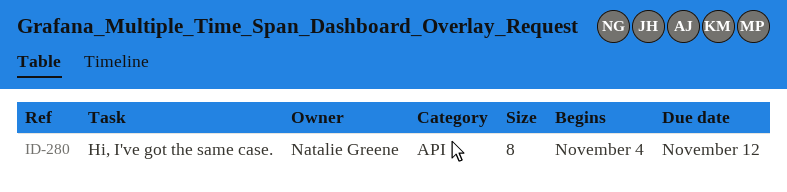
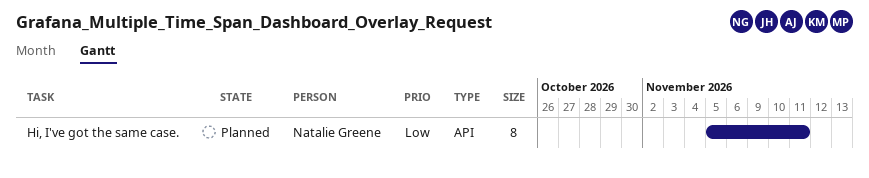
Hi, I've got the same case., start: Nov 4 -> Nov 5
Hi, I've got the same case., due: Nov 12 -> Nov 11

